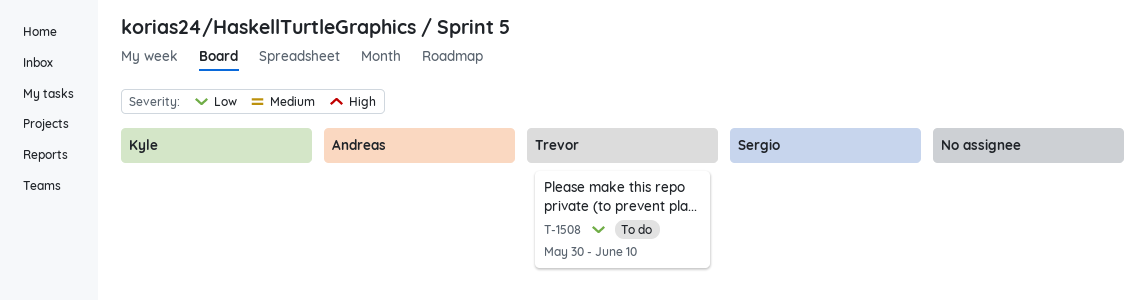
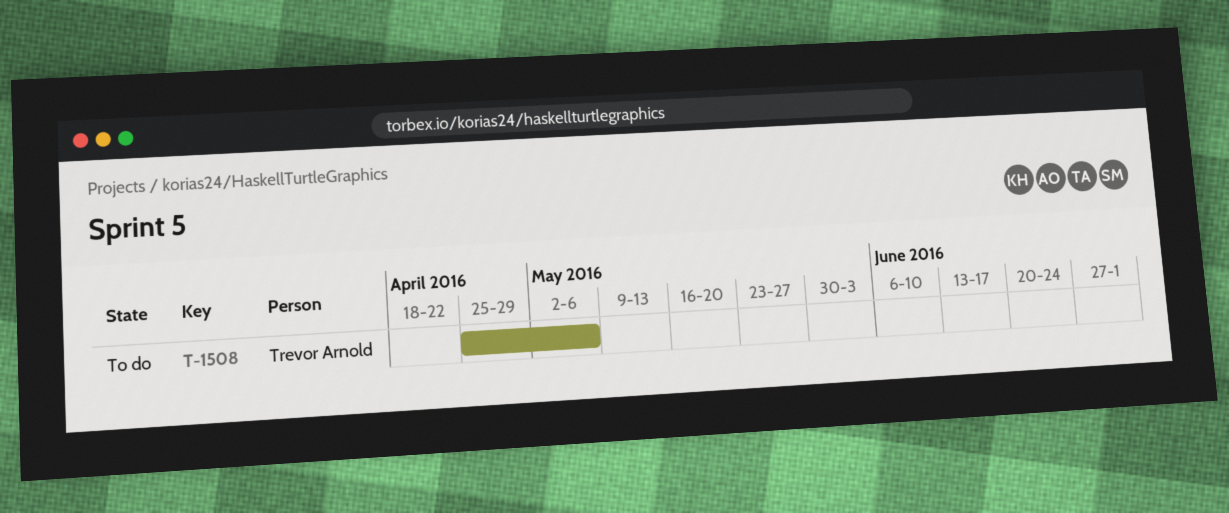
T-1508, start: May 30 -> Apr 25
T-1508, due: Jun 10 -> May 6

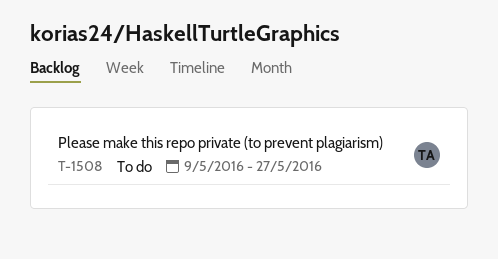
T-1508, start: Apr 25 -> May 9
T-1508, due: May 6 -> May 27

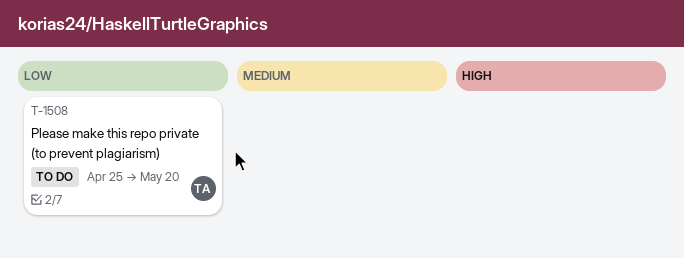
T-1508, start: May 9 -> Apr 25
T-1508, due: May 27 -> May 20

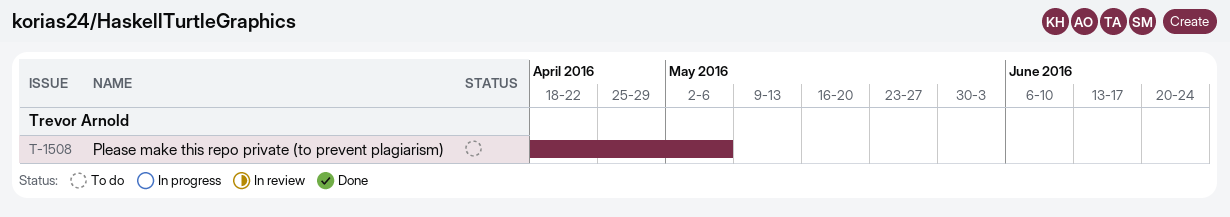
T-1508, start: Apr 25 -> Apr 18
T-1508, due: May 20 -> May 6

